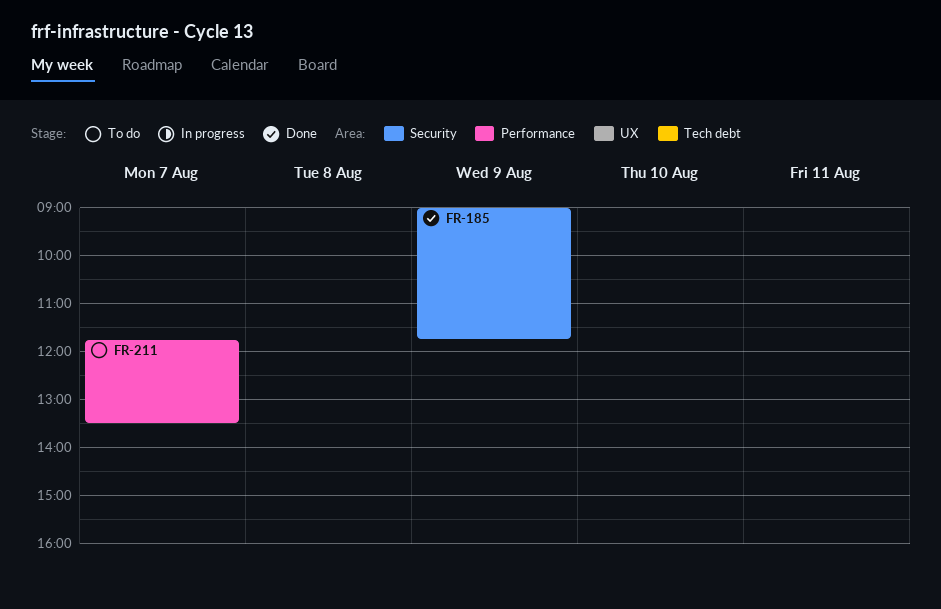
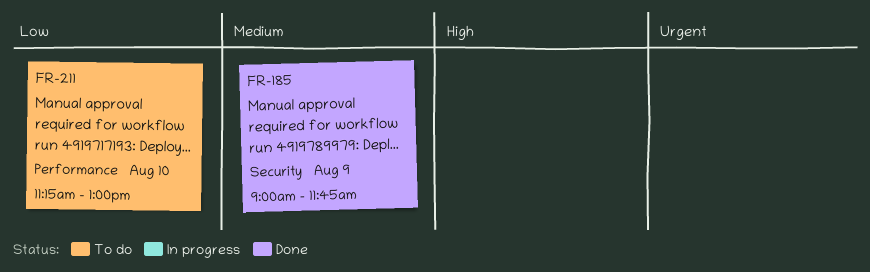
FR-211, day: Aug 7 -> Aug 10
FR-211, begins: 11:45 -> 11:15
FR-211, ends: 13:30 -> 13:00

